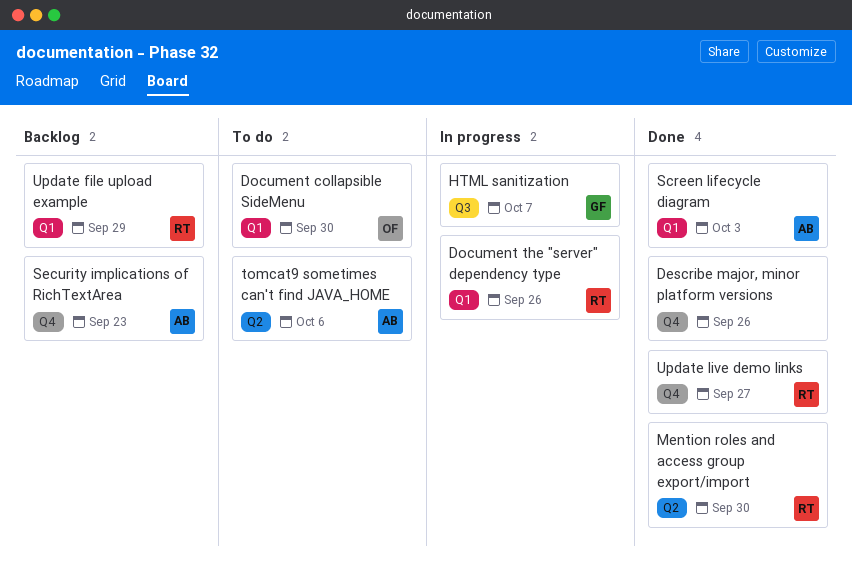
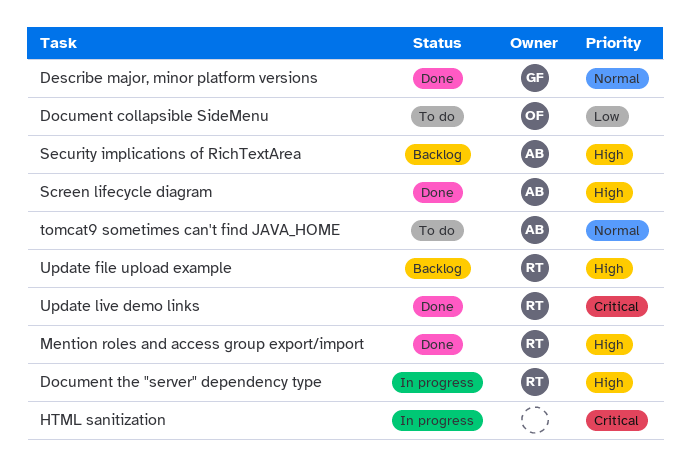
Describe major, minor platform versions, owner: none -> GF
HTML sanitization, owner: GF -> none

